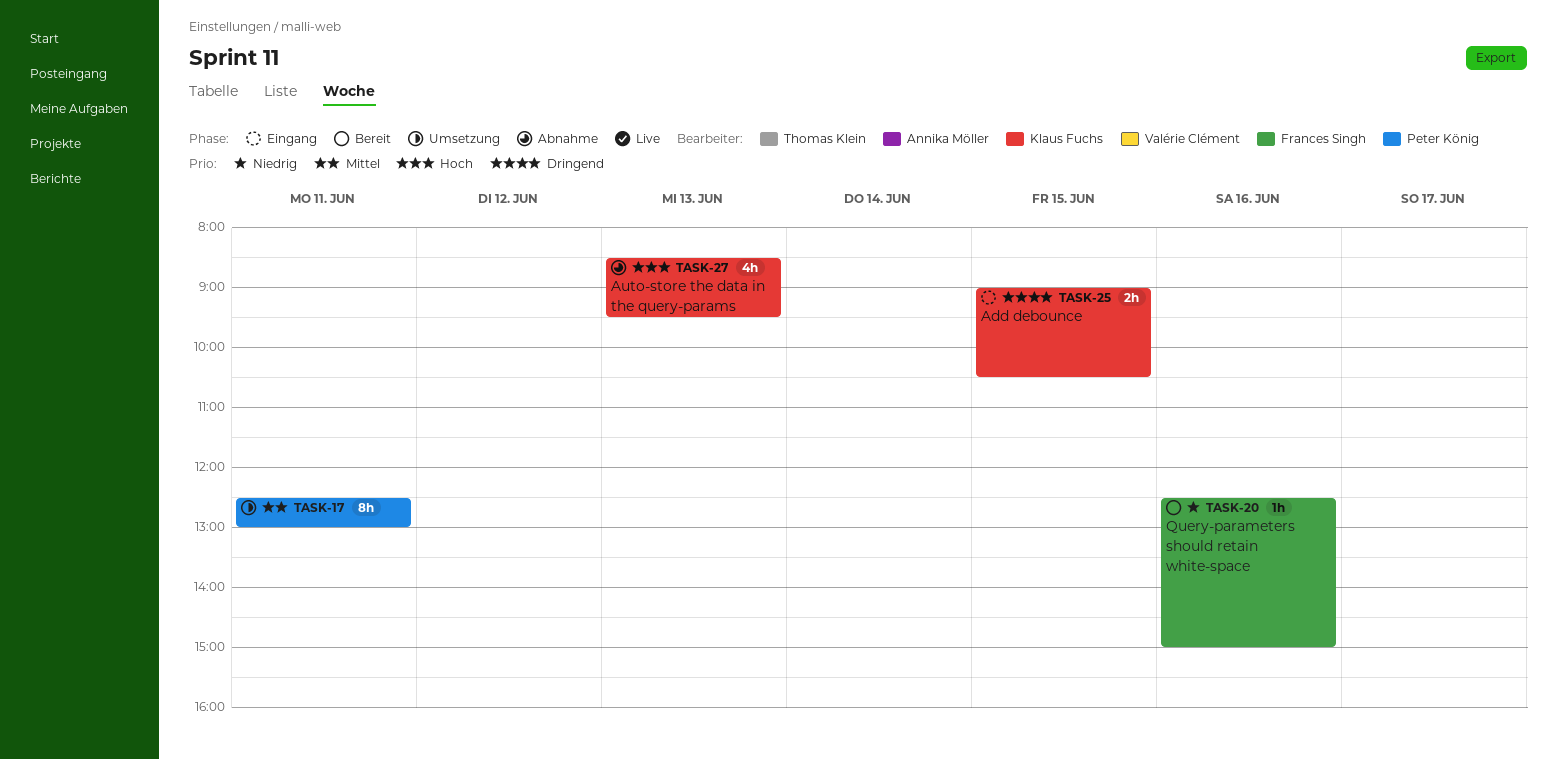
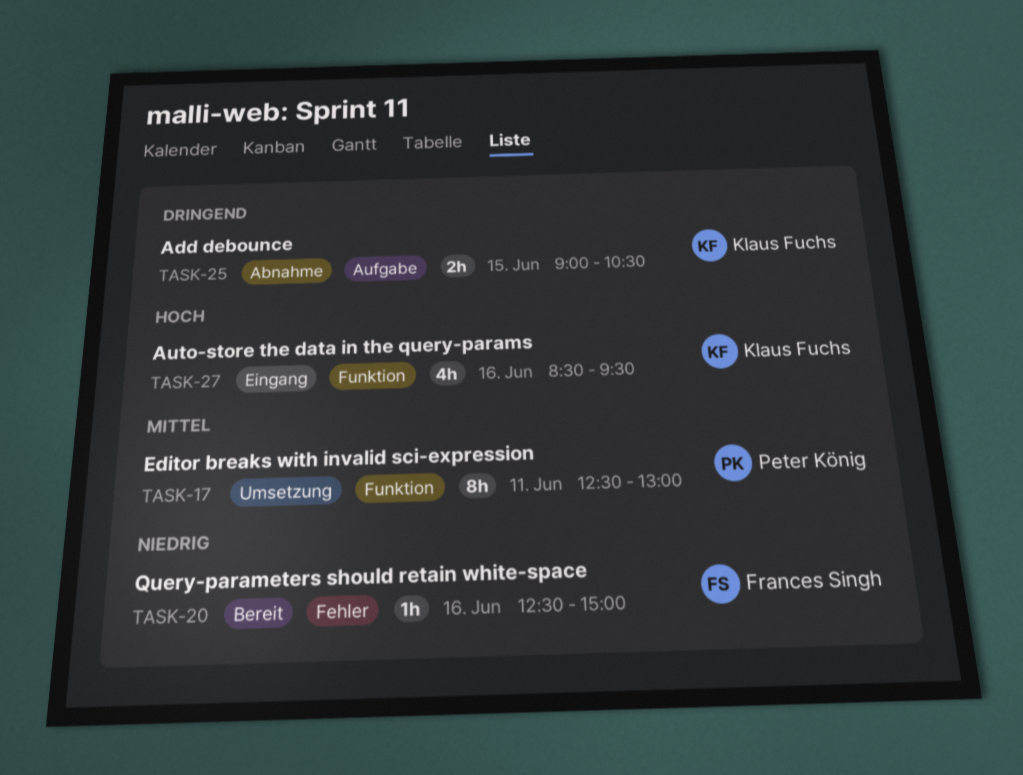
TASK-25, status: Eingang -> Abnahme
TASK-27, status: Abnahme -> Eingang
TASK-27, day: Jun 13 -> Jun 16

